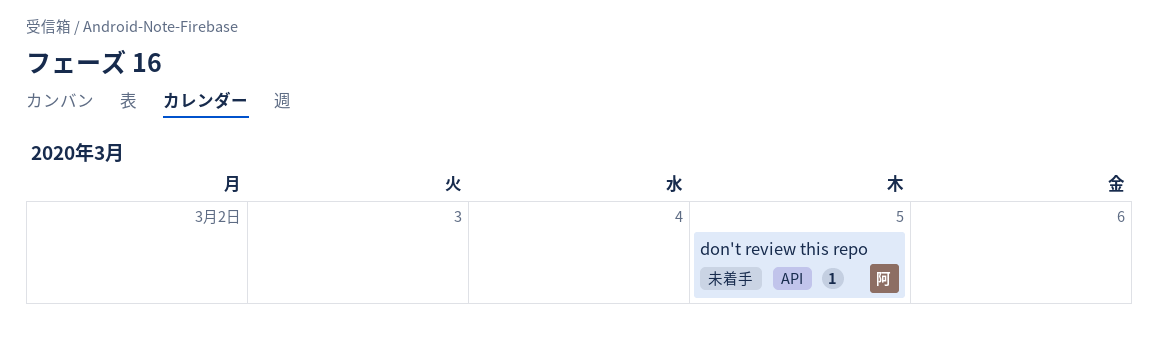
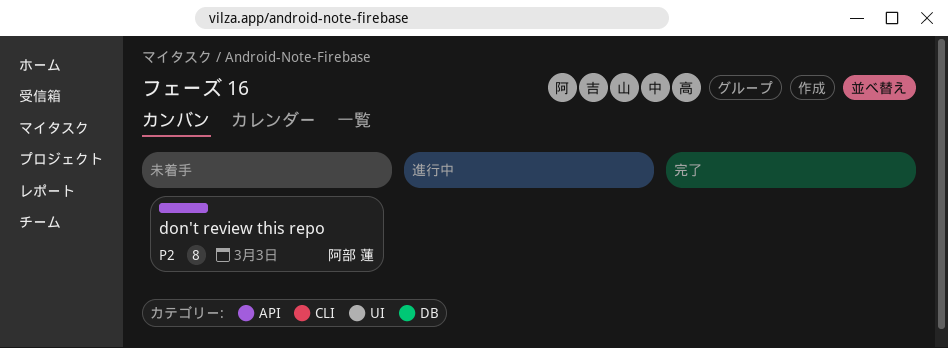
don't review this repo, estimate: 1 -> 8
don't review this repo, due: Mar 5 -> Mar 3

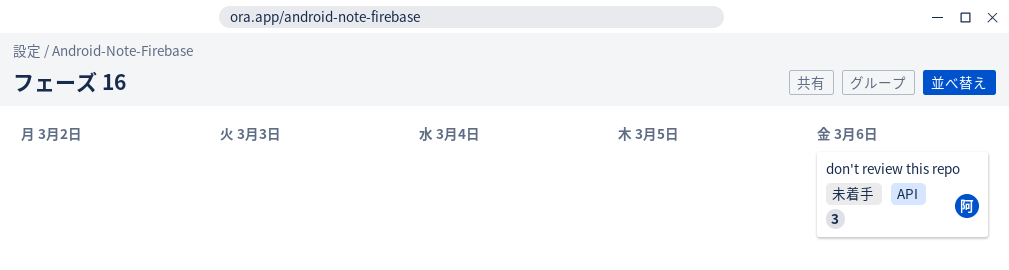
don't review this repo, estimate: 8 -> 3
don't review this repo, due: Mar 3 -> Mar 6

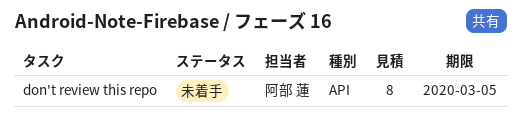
don't review this repo, estimate: 3 -> 8
don't review this repo, due: Mar 6 -> Mar 5

